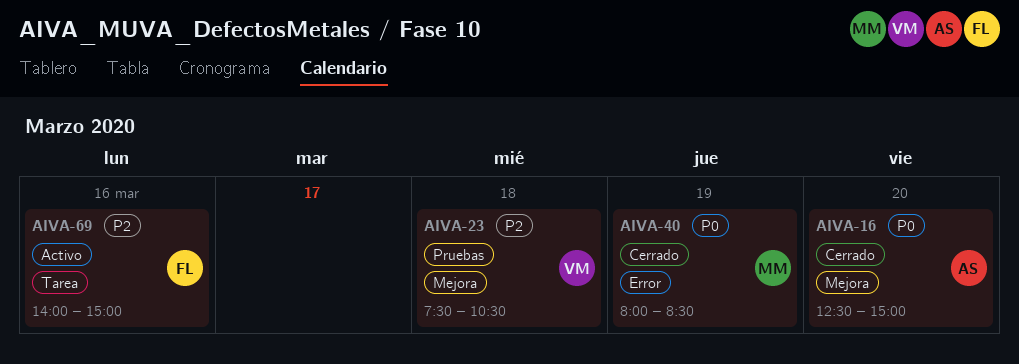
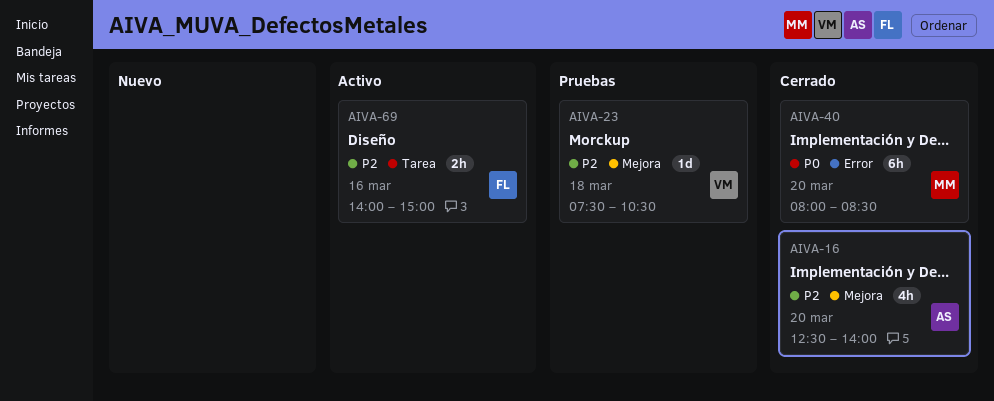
AIVA-16, priority: P0 -> P2
AIVA-16, ends: 15:00 -> 14:00
AIVA-40, day: Mar 19 -> Mar 20

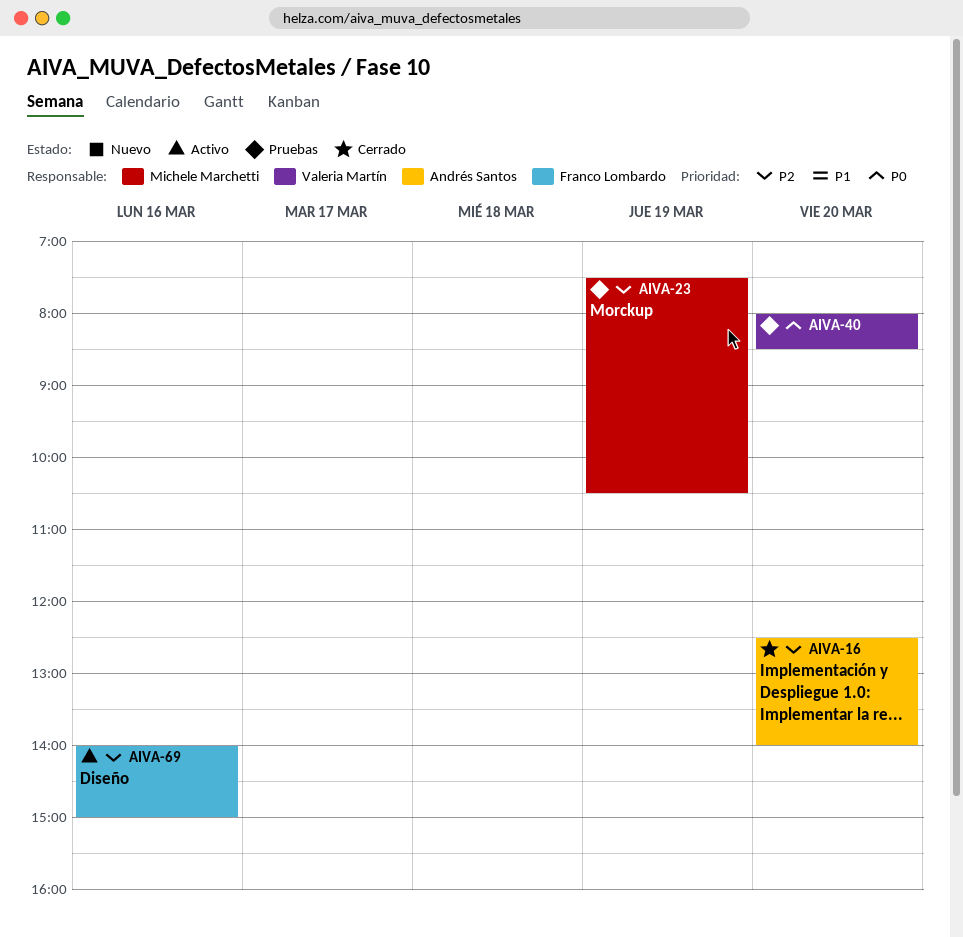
AIVA-23, owner: Valeria Martín -> Michele Marchetti
AIVA-23, day: Mar 18 -> Mar 19
AIVA-40, status: Cerrado -> Pruebas
AIVA-40, owner: Michele Marchetti -> Valeria Martín

